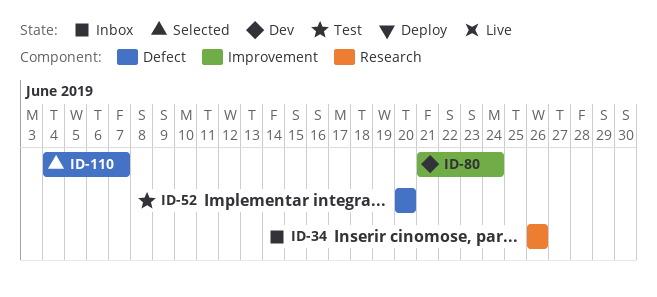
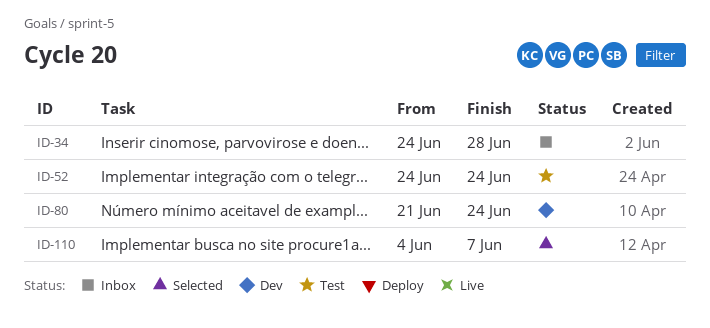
ID-34, start: Jun 26 -> Jun 24
ID-34, due: Jun 26 -> Jun 28
ID-52, start: Jun 20 -> Jun 24
ID-52, due: Jun 20 -> Jun 24

